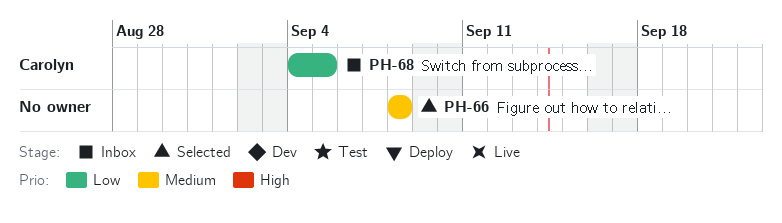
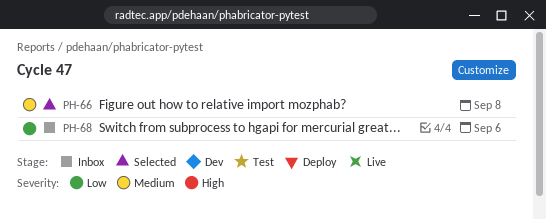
PH-68, due: Sep 5 -> Sep 6

